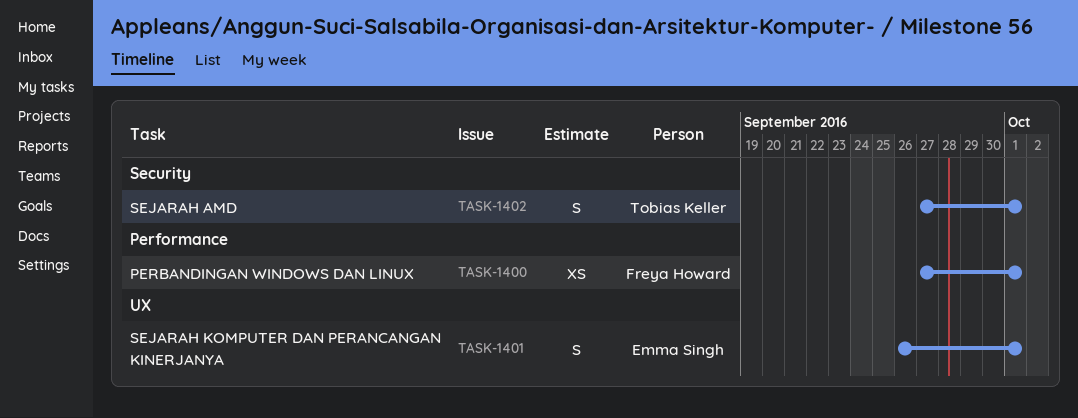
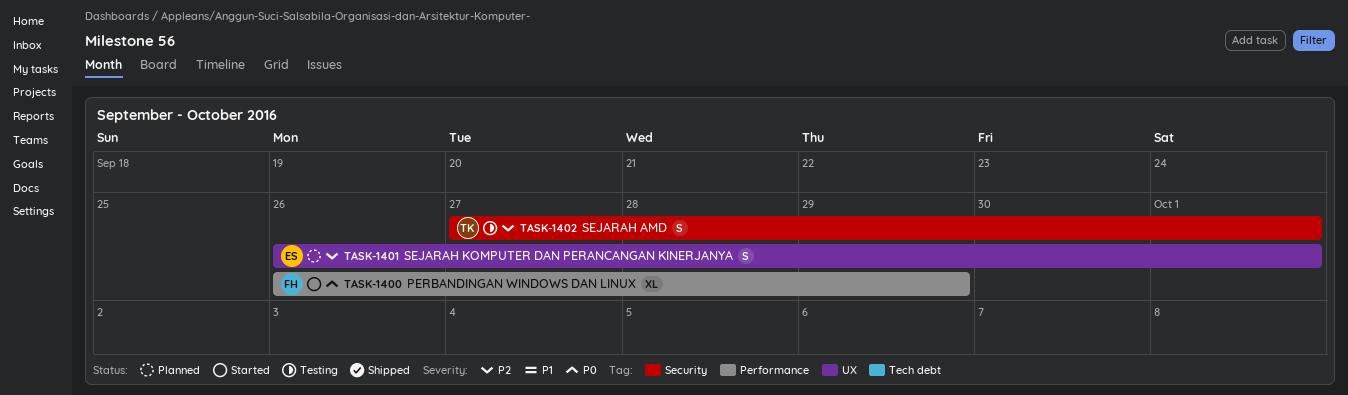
TASK-1400, estimate: XS -> XL
TASK-1400, start: Sep 27 -> Sep 26
TASK-1400, due: Oct 1 -> Sep 29

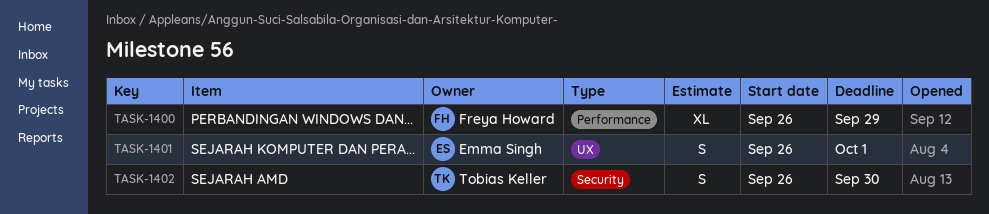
TASK-1402, start: Sep 27 -> Sep 26
TASK-1402, due: Oct 1 -> Sep 30

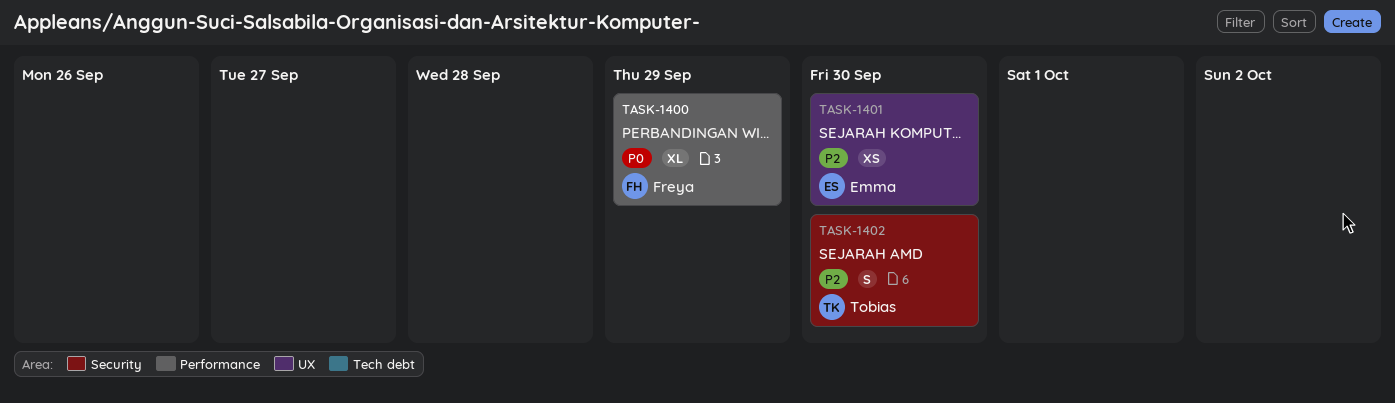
TASK-1401, estimate: S -> XS
TASK-1401, due: Oct 1 -> Sep 30

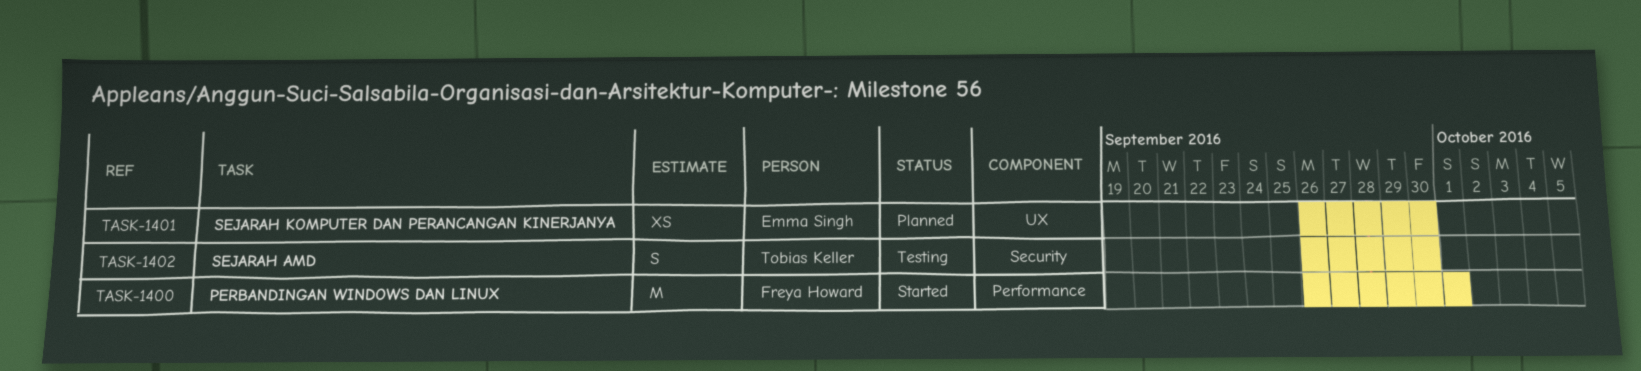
TASK-1400, estimate: XL -> M
TASK-1400, due: Sep 29 -> Oct 1

